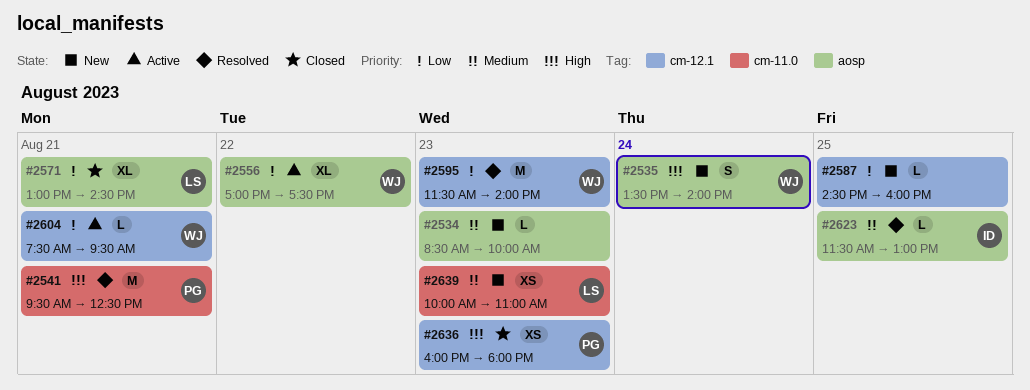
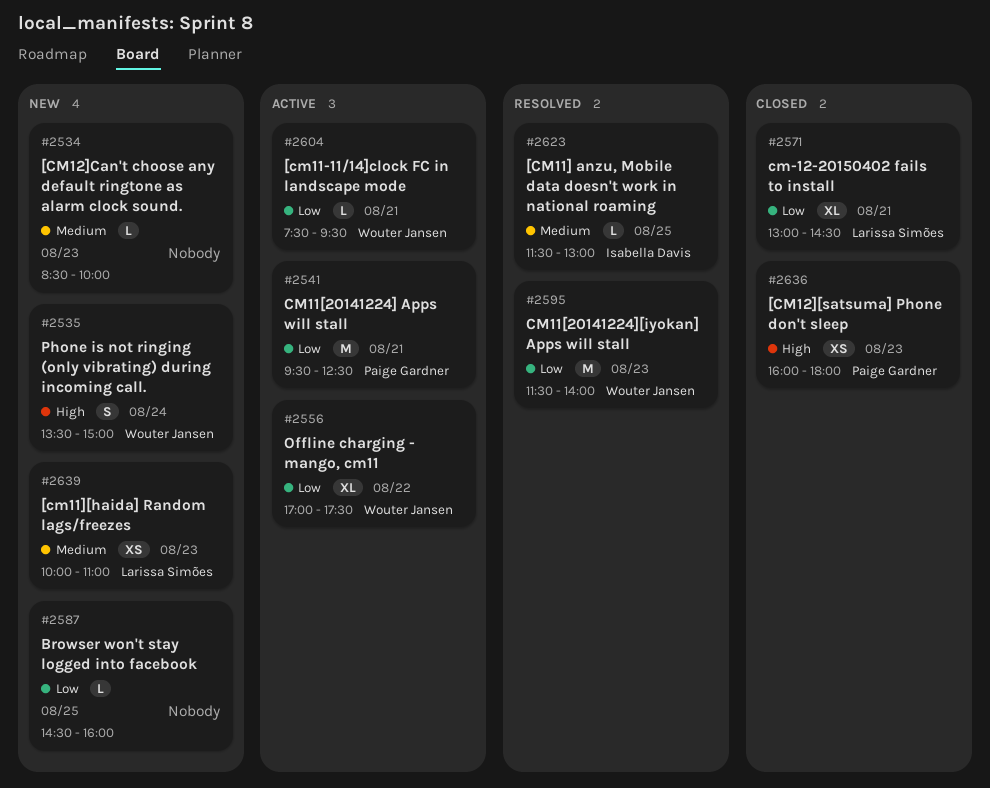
#2535, ends: 14:00 -> 15:00
#2541, status: Resolved -> Active
#2541, priority: High -> Low

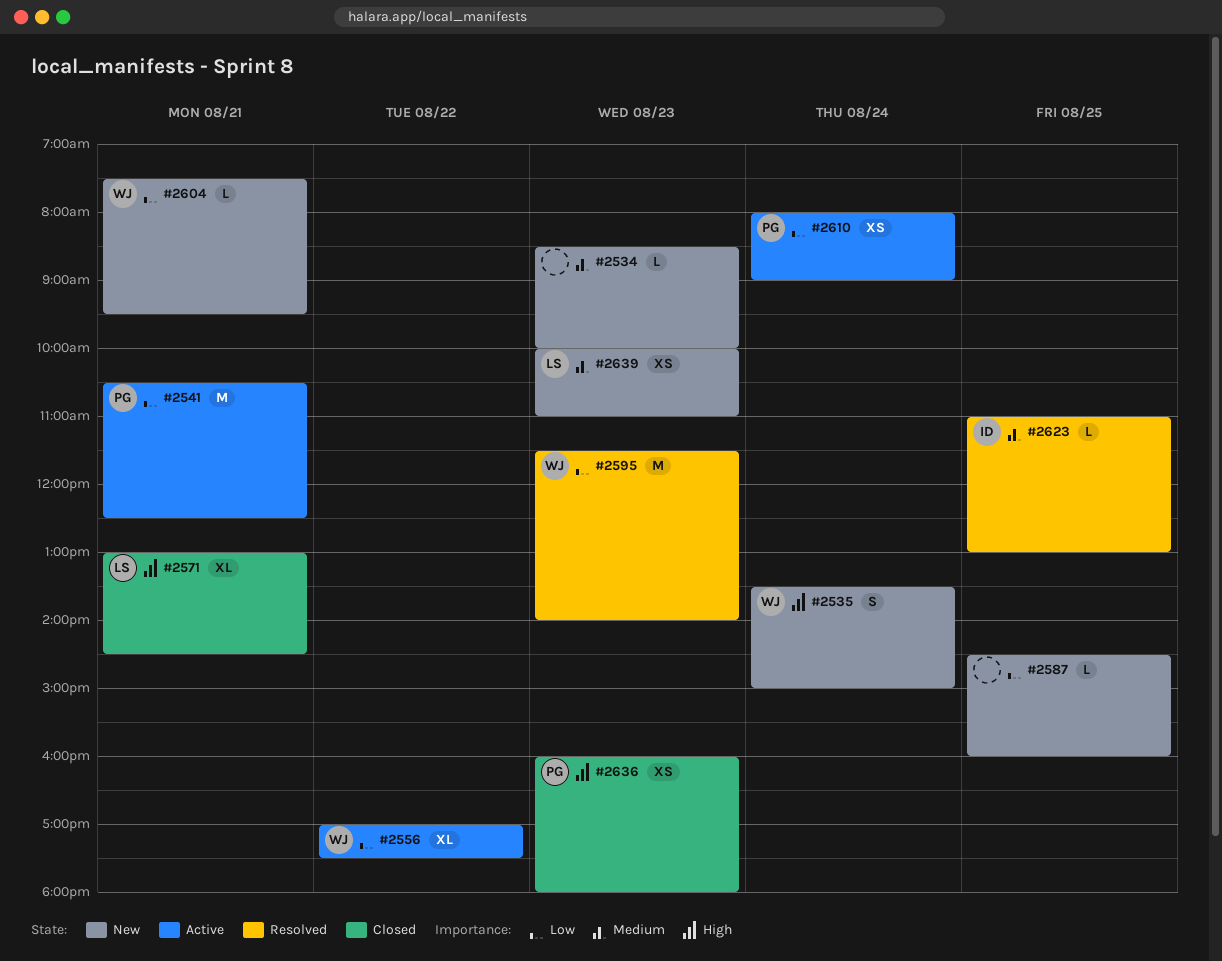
#2541, begins: 09:30 -> 10:30
#2571, priority: Low -> High
#2604, status: Active -> New
#2610: none -> present
#2623, begins: 11:30 -> 11:00

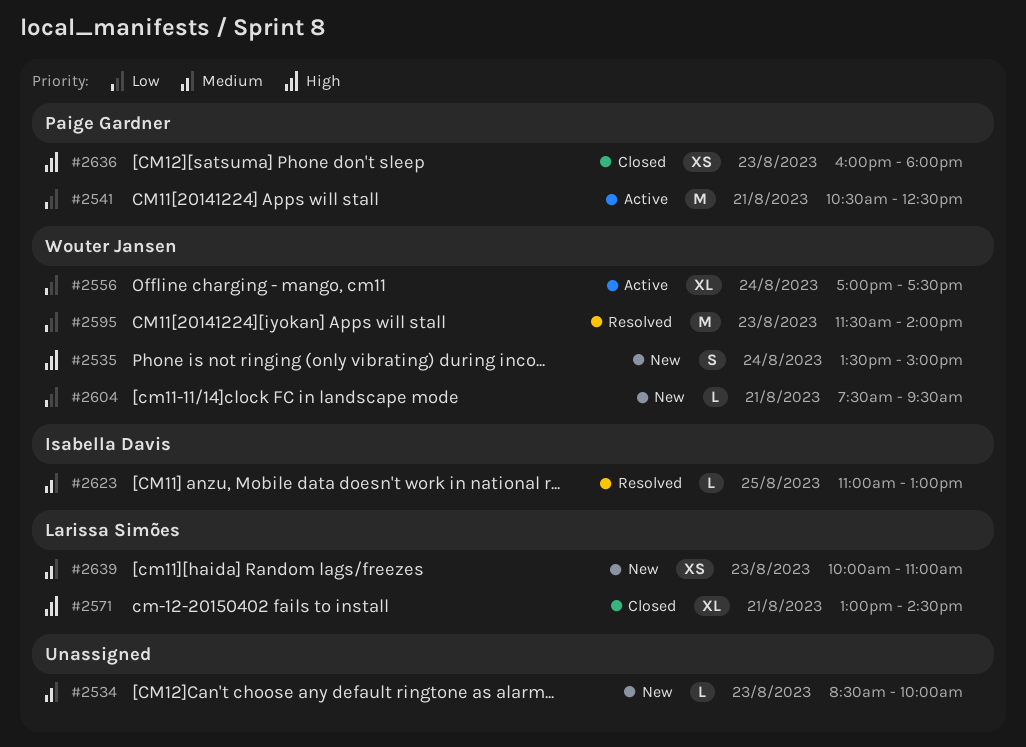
#2556, day: Aug 22 -> Aug 24
#2587: present -> none
#2610: present -> none

